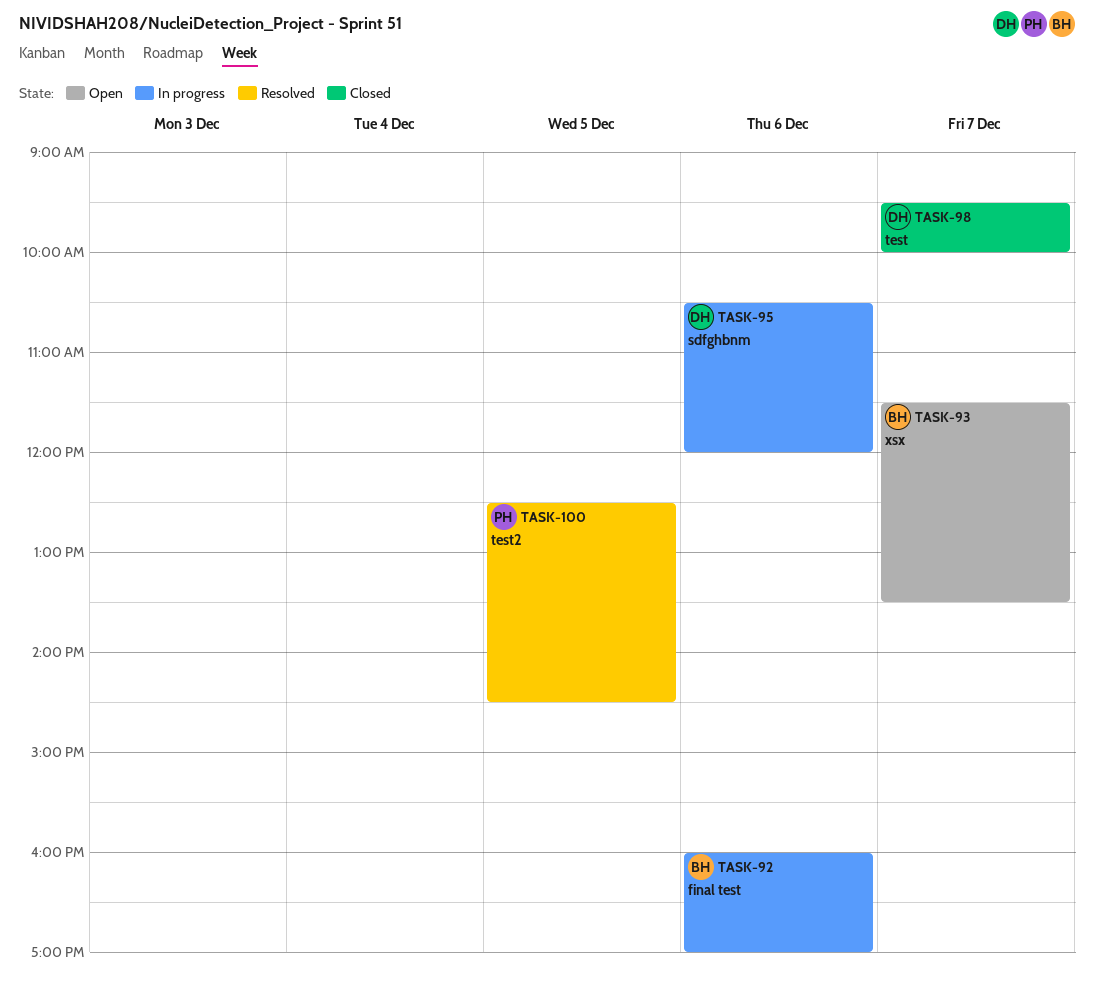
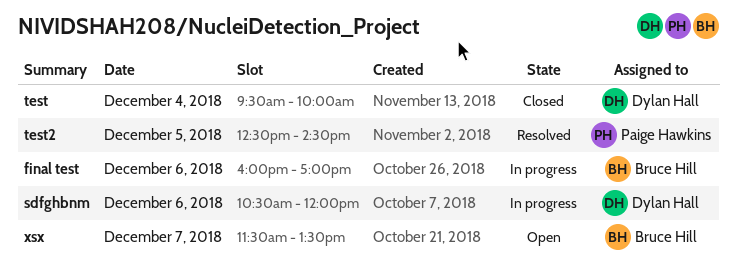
test, day: Dec 7 -> Dec 4

